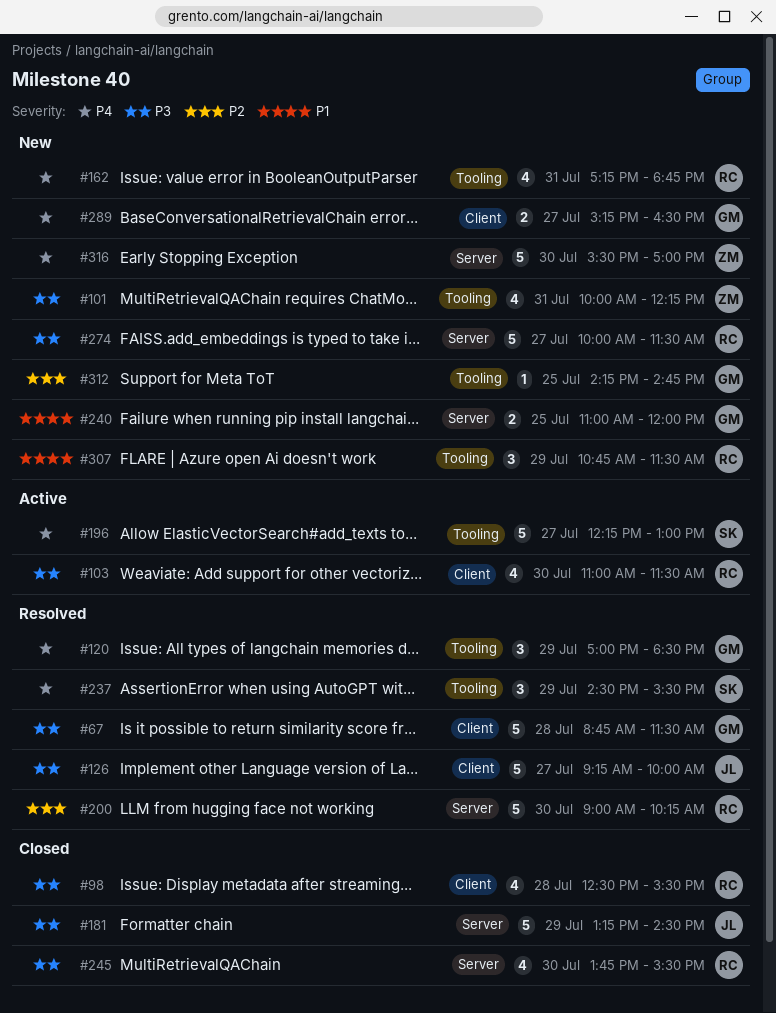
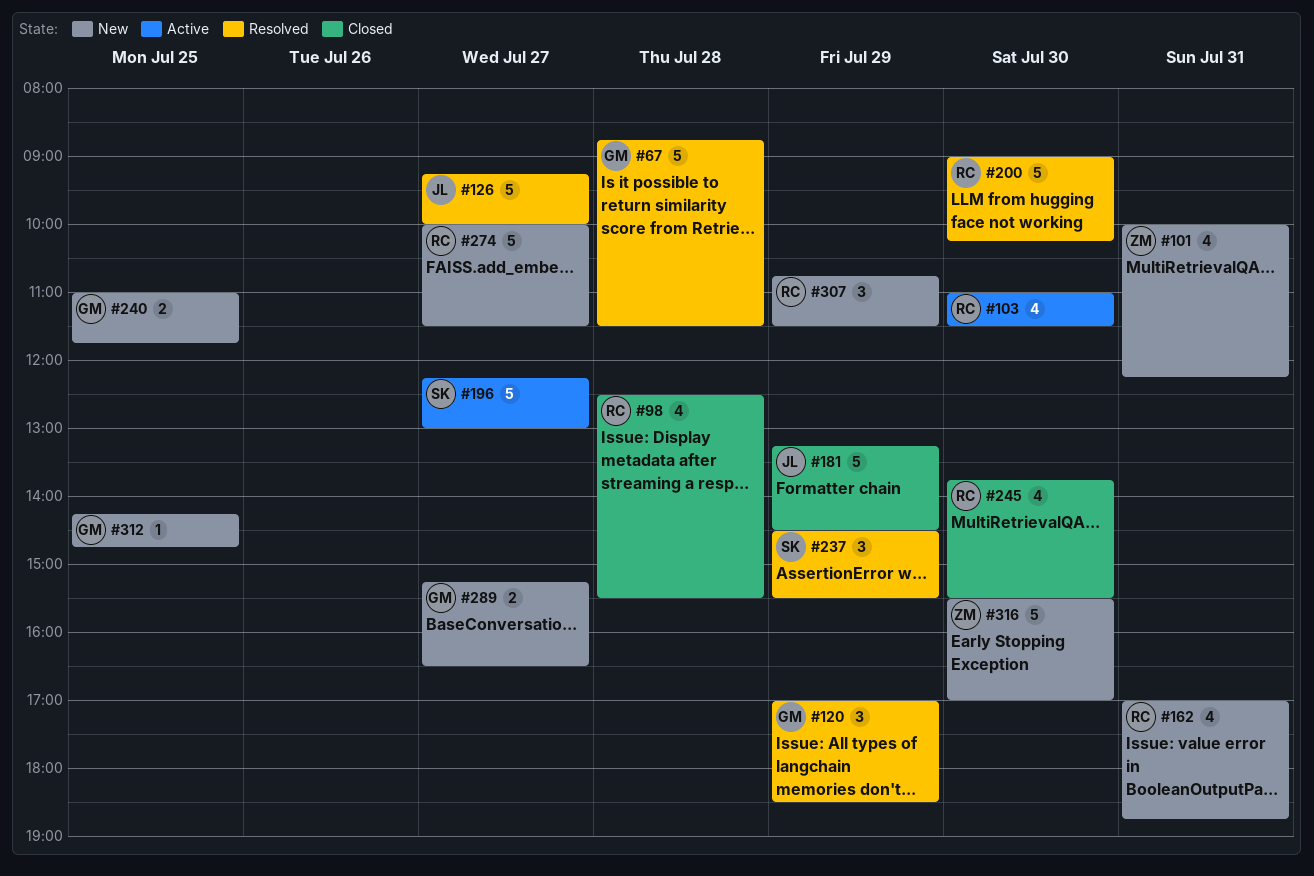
#162, begins: 17:15 -> 17:00
#240, ends: 12:00 -> 11:45

